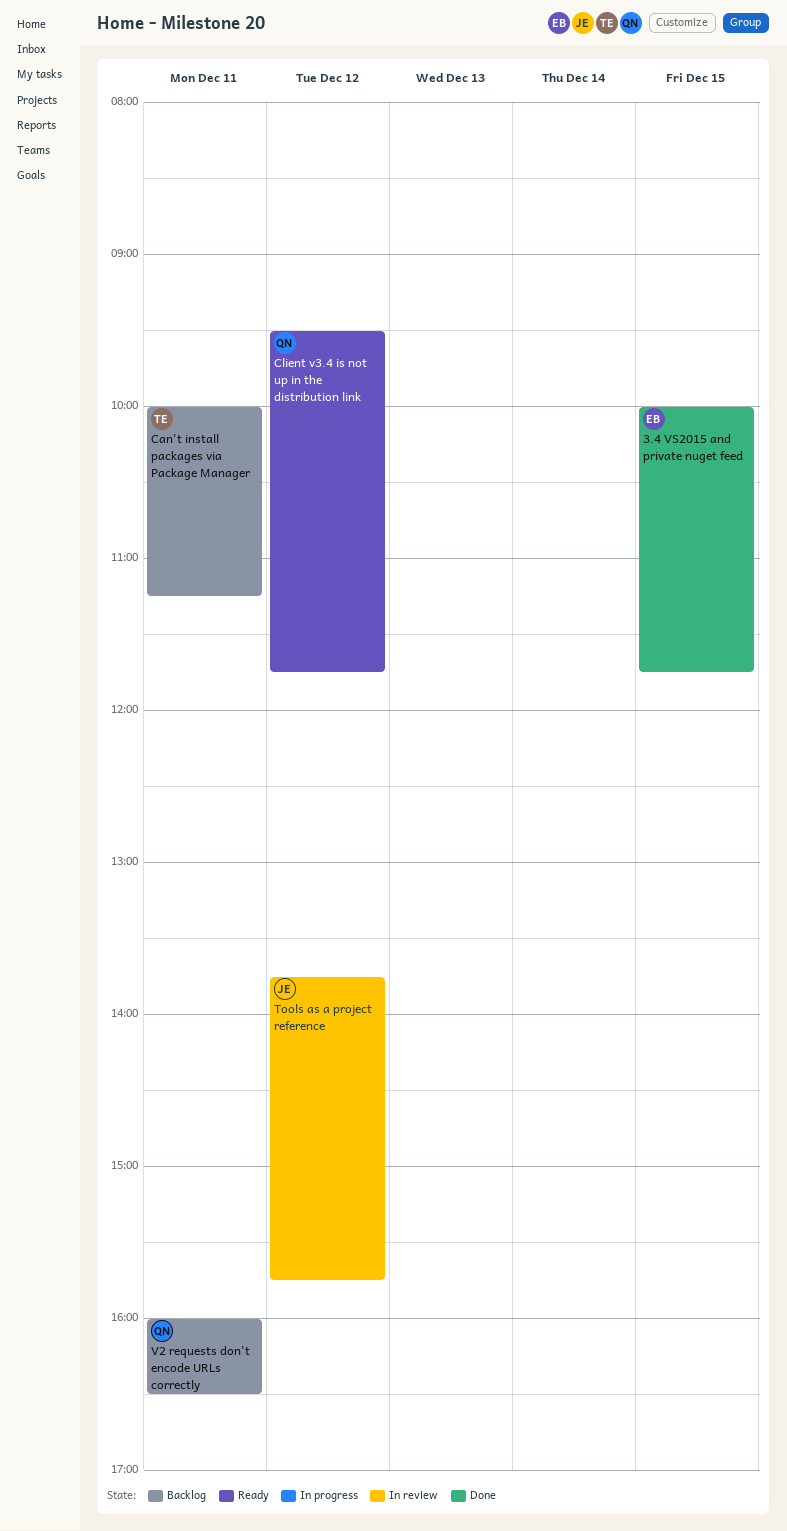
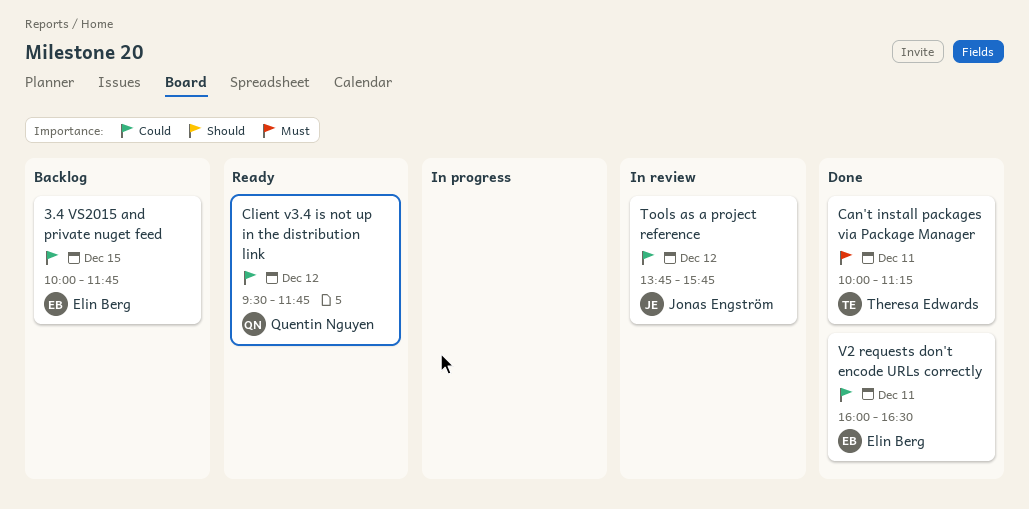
3.4 VS2015 and private nuget feed, status: Done -> Backlog
Can't install packages via Package Manager, status: Backlog -> Done
V2 requests don't encode URLs correctly, status: Backlog -> Done
V2 requests don't encode URLs correctly, owner: Quentin Nguyen -> Elin Berg

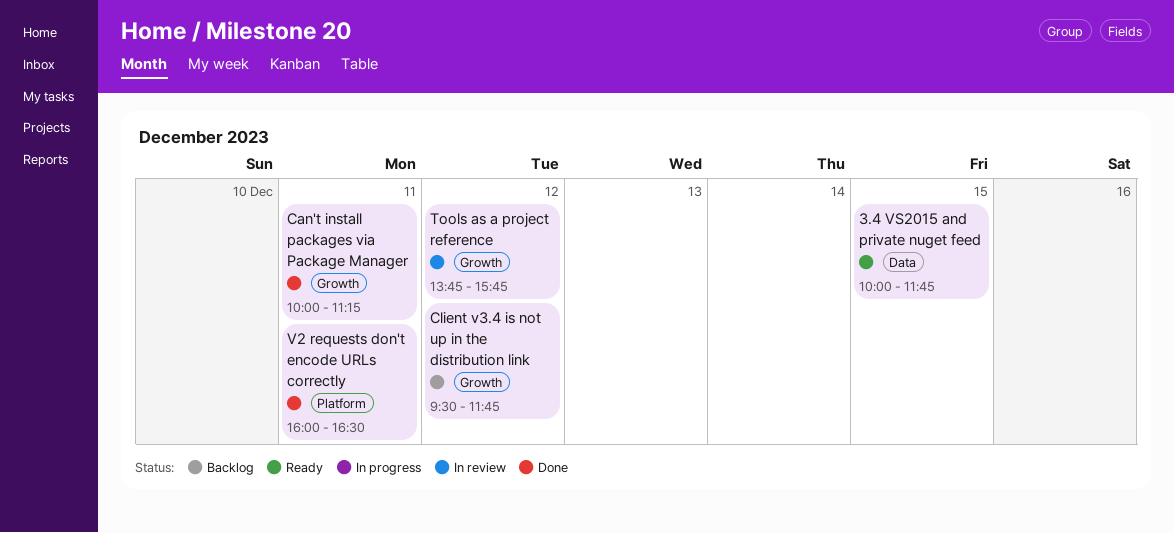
3.4 VS2015 and private nuget feed, status: Backlog -> Ready
Client v3.4 is not up in the distribution link, status: Ready -> Backlog

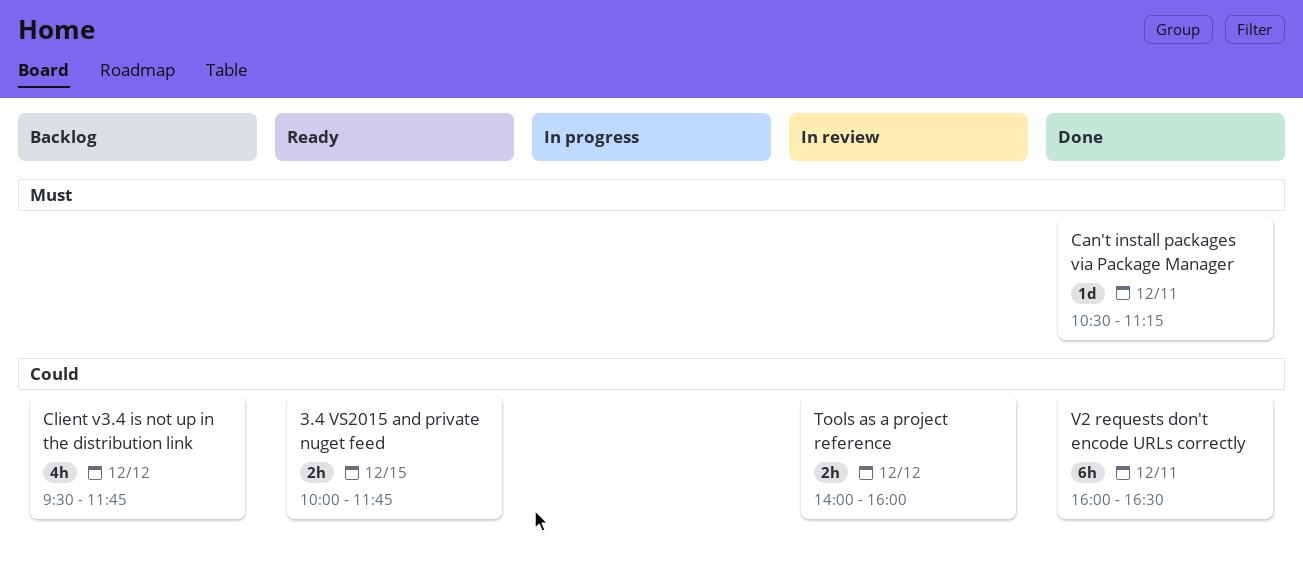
Can't install packages via Package Manager, begins: 10:00 -> 10:30
Tools as a project reference, begins: 13:45 -> 14:00
Tools as a project reference, ends: 15:45 -> 16:00

